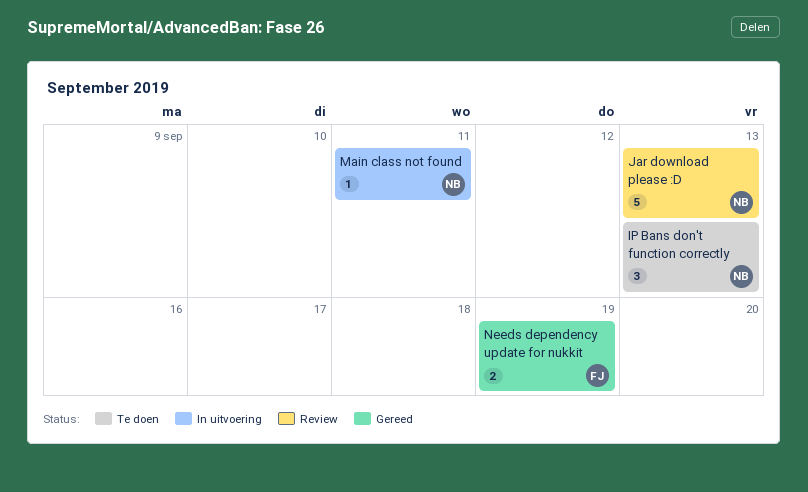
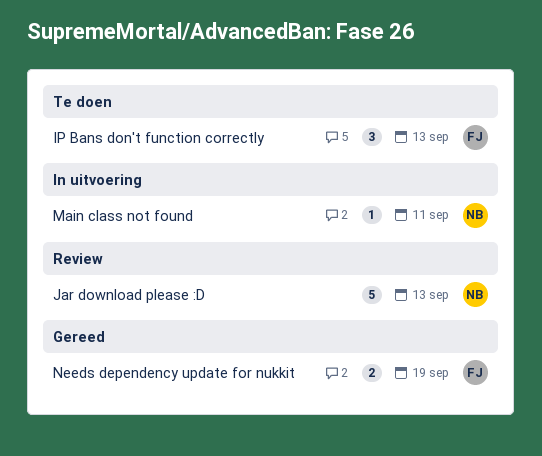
IP Bans don't function correctly, owner: NB -> FJ

